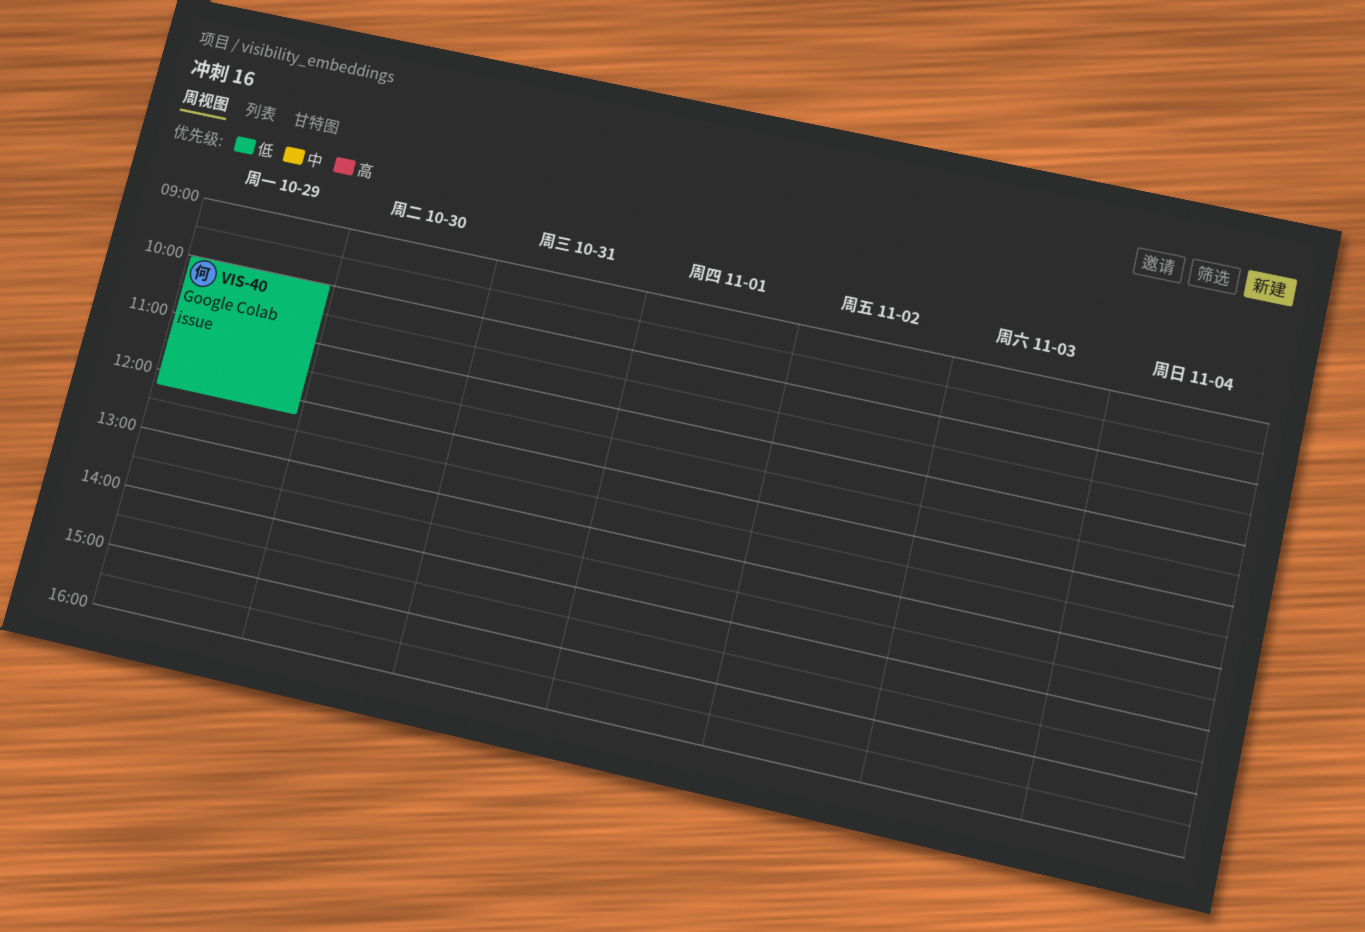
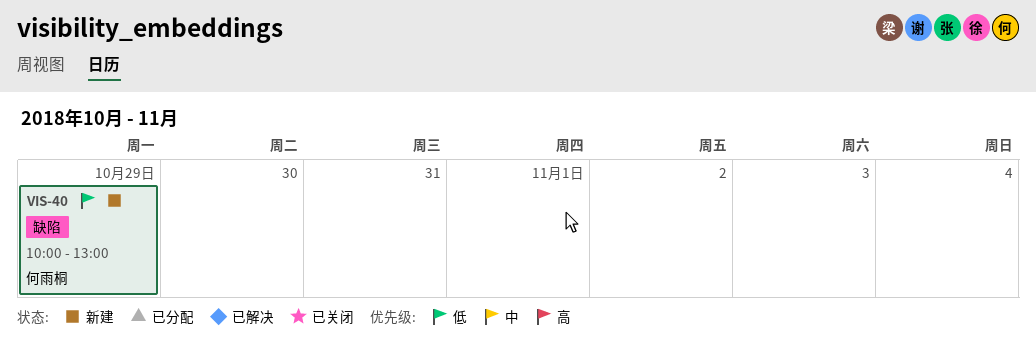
VIS-40, ends: 12:15 -> 13:00

